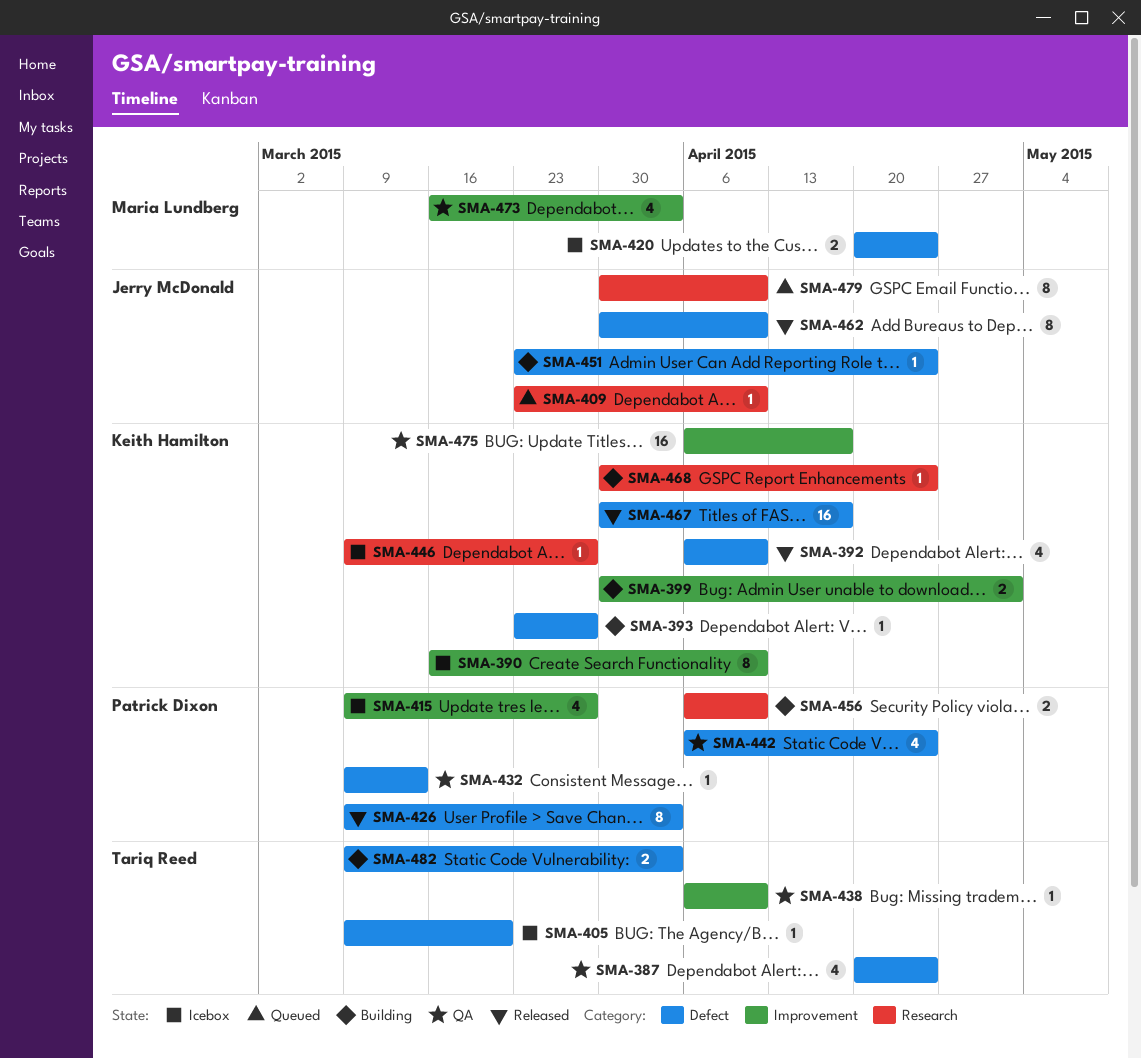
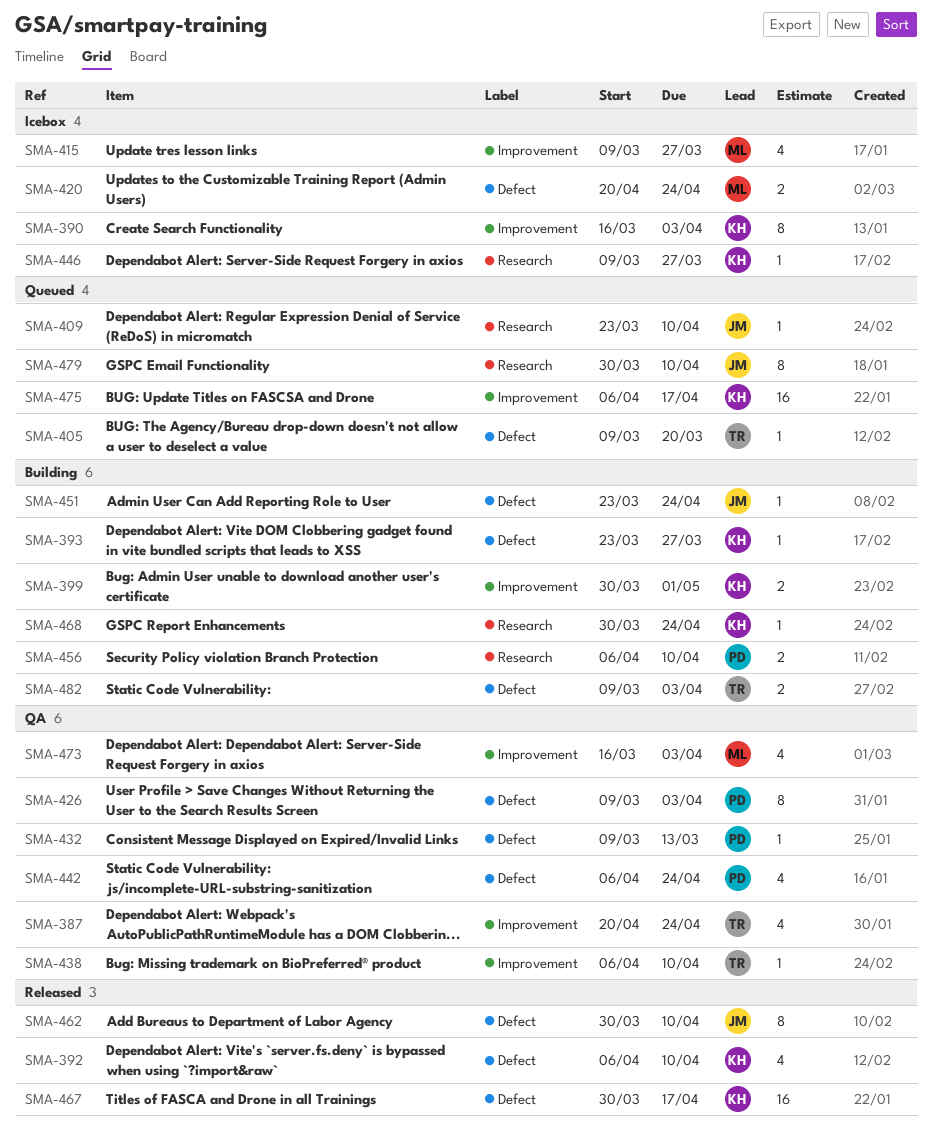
SMA-387, label: Defect -> Improvement
SMA-390, due: Apr 10 -> Apr 3
SMA-405, status: Icebox -> Queued
SMA-415, owner: Patrick Dixon -> Maria Lundberg
SMA-426, status: Released -> QA
SMA-475, status: QA -> Queued

